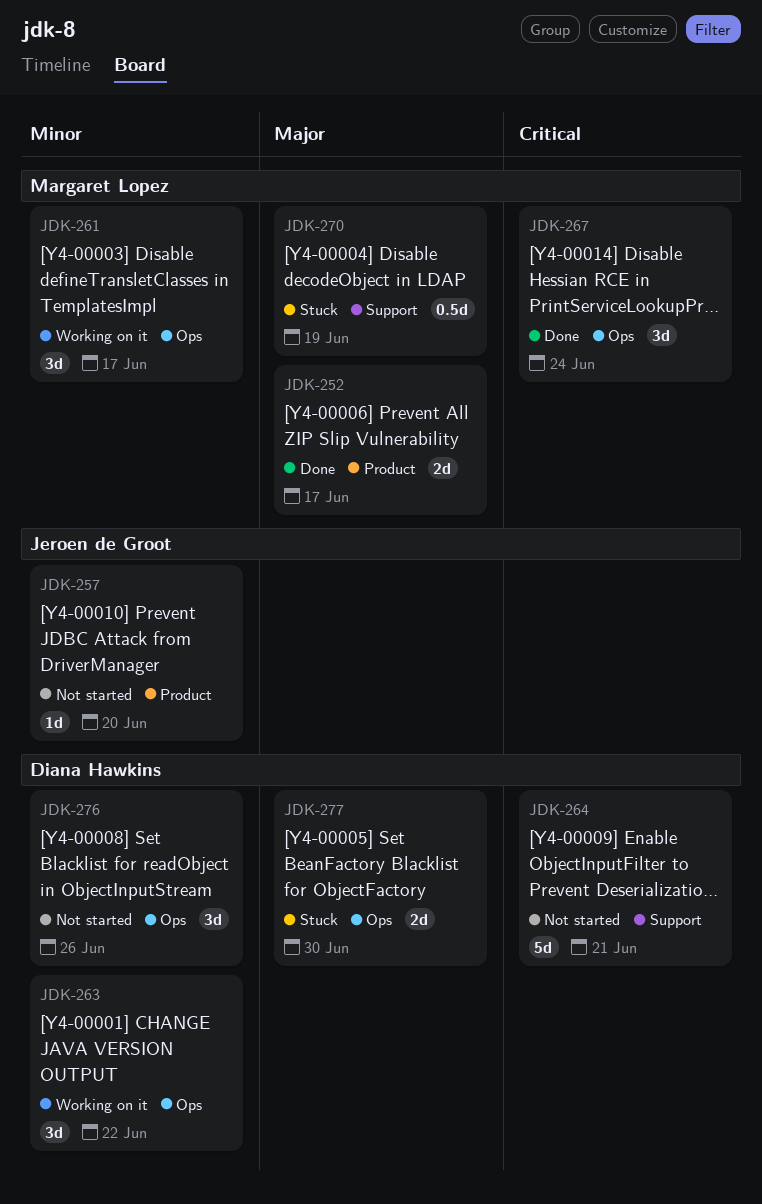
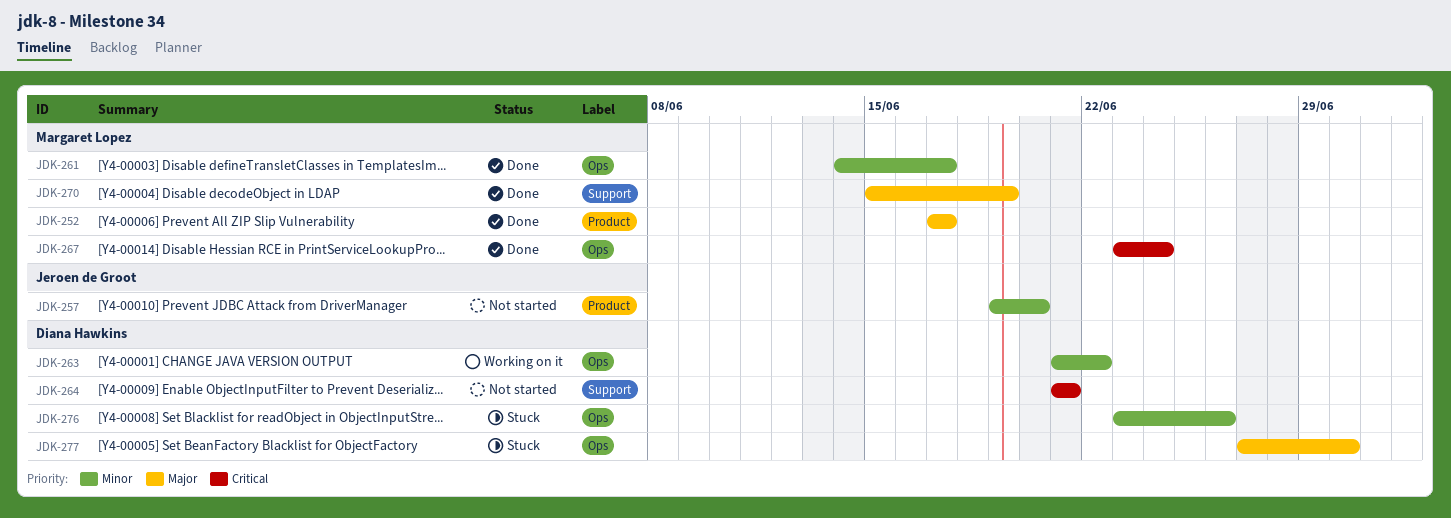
JDK-261, status: Working on it -> Done
JDK-270, status: Stuck -> Done
JDK-276, status: Not started -> Stuck

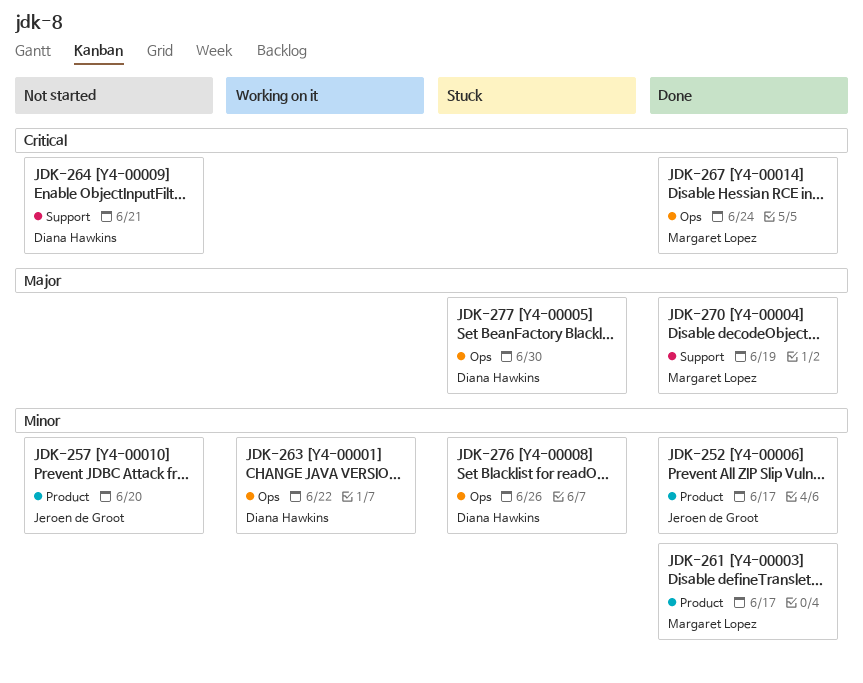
JDK-252, owner: Margaret Lopez -> Jeroen de Groot
JDK-252, priority: Major -> Minor
JDK-261, label: Ops -> Product

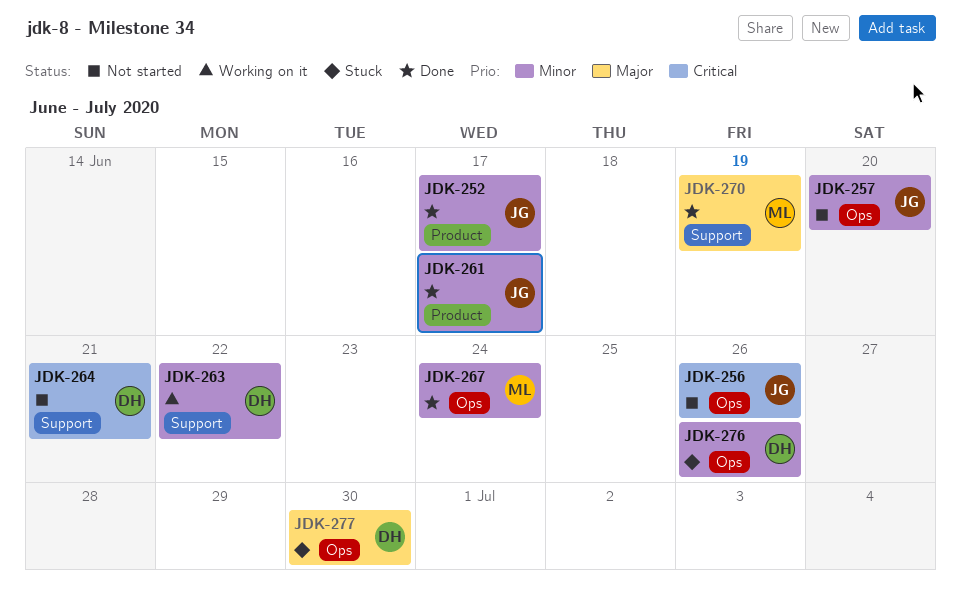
JDK-256: none -> present
JDK-257, label: Product -> Ops
JDK-261, owner: Margaret Lopez -> Jeroen de Groot
JDK-263, label: Ops -> Support
JDK-267, priority: Critical -> Minor

